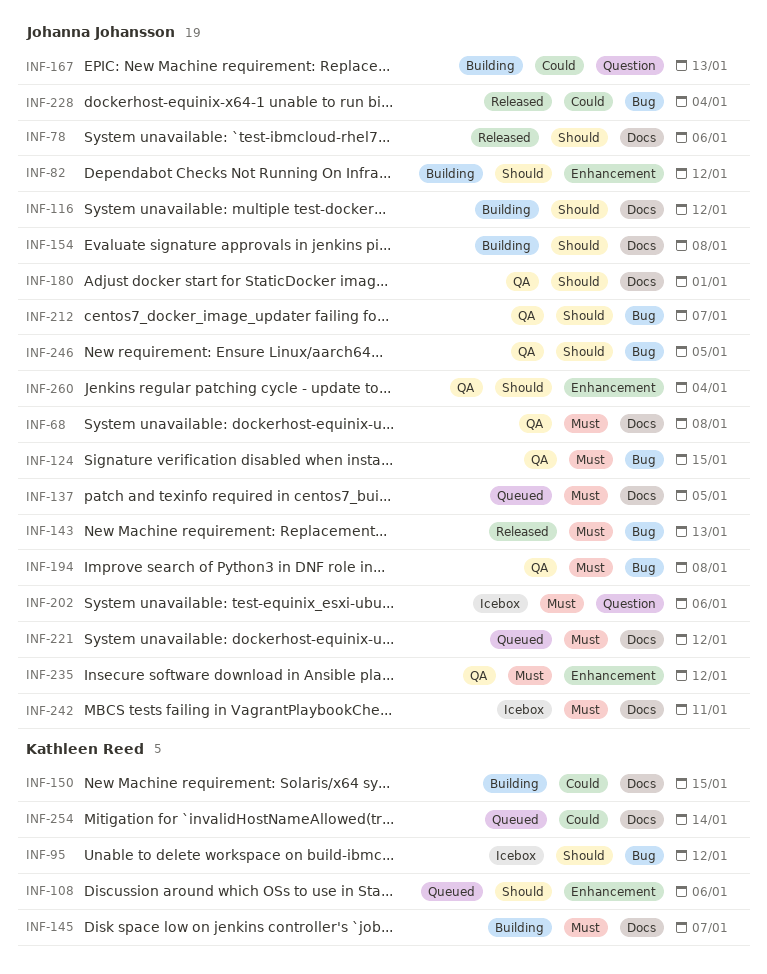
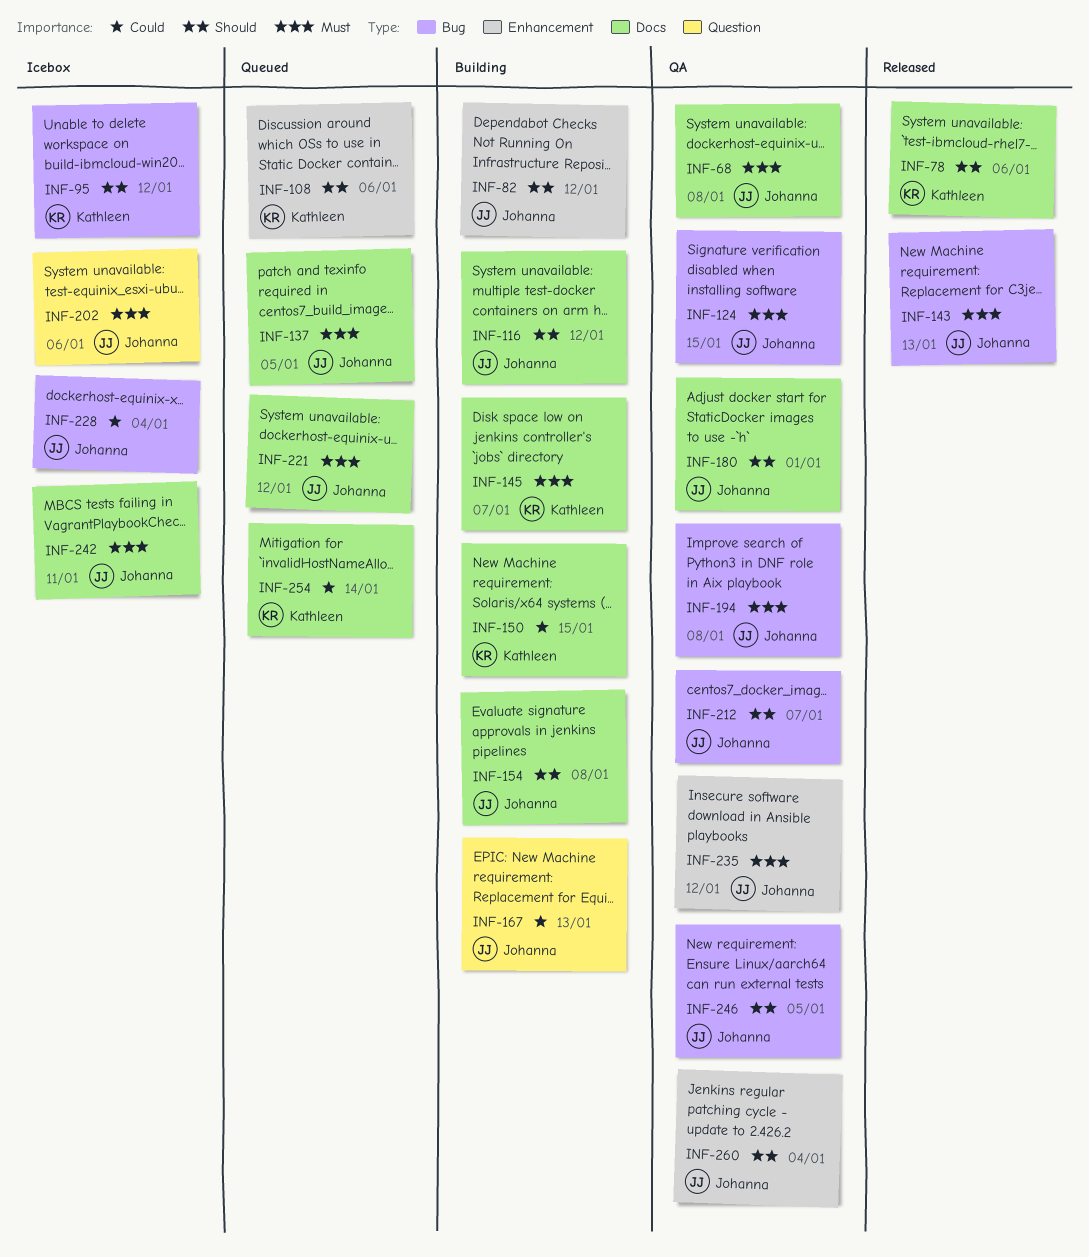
INF-78, owner: Johanna Johansson -> Kathleen Reed
INF-228, status: Released -> Icebox

